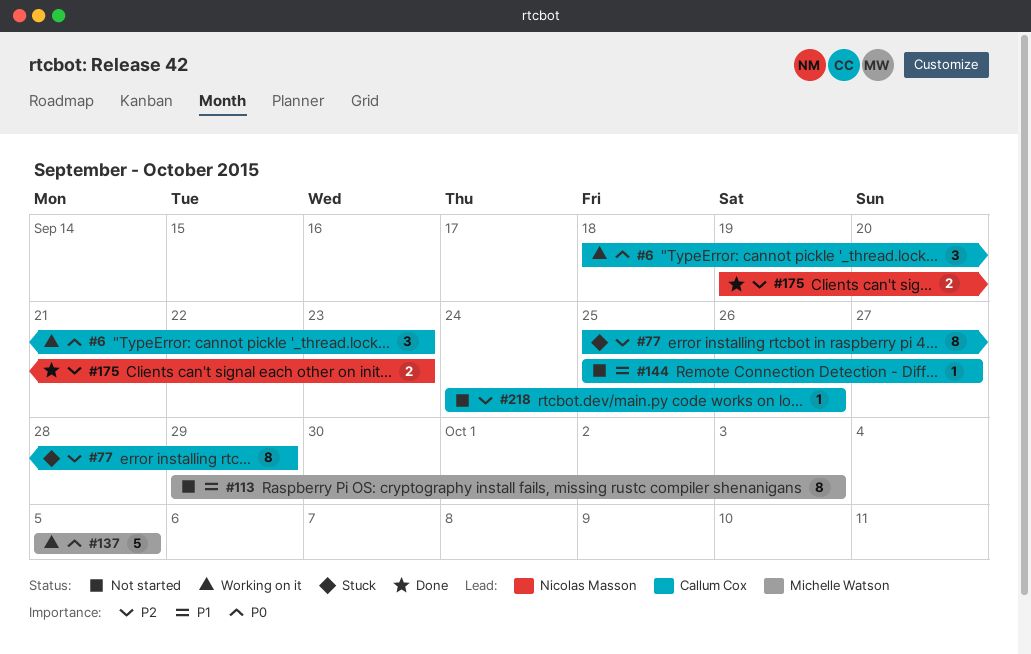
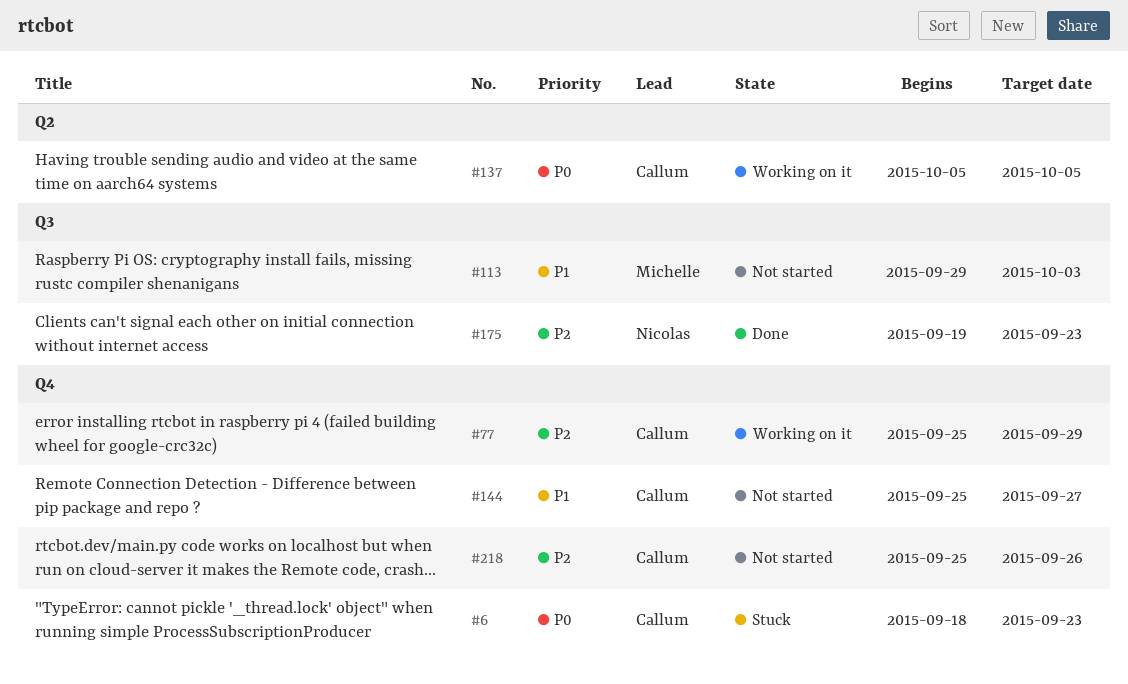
#6, status: Working on it -> Stuck
#77, status: Stuck -> Working on it
#137, owner: Michelle Watson -> Callum Cox
#218, start: Sep 24 -> Sep 25

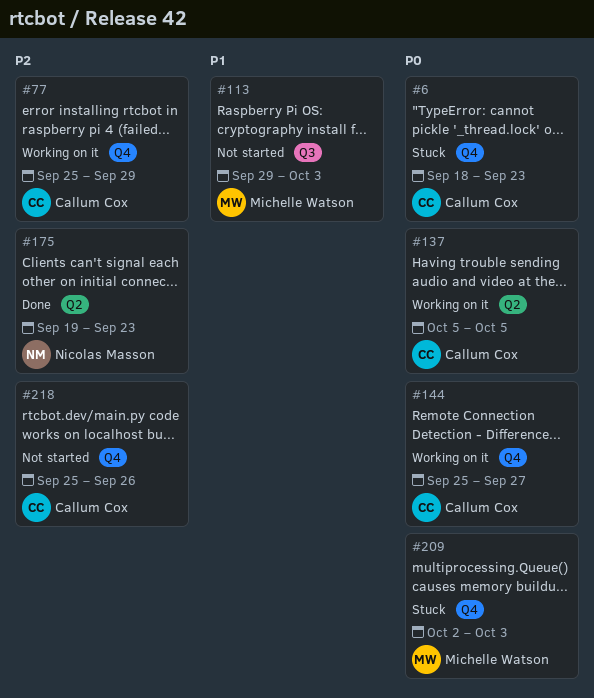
#144, status: Not started -> Working on it
#144, priority: P1 -> P0
#175, label: Q3 -> Q2
#209: none -> present

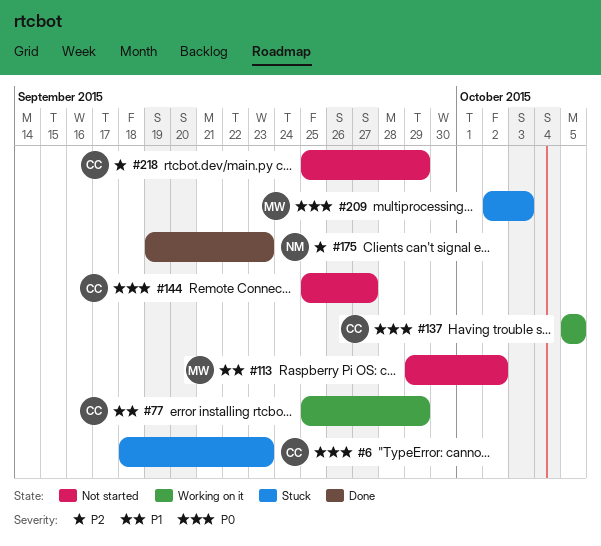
#77, priority: P2 -> P1
#113, due: Oct 3 -> Oct 2
#144, status: Working on it -> Not started
#218, due: Sep 26 -> Sep 29

